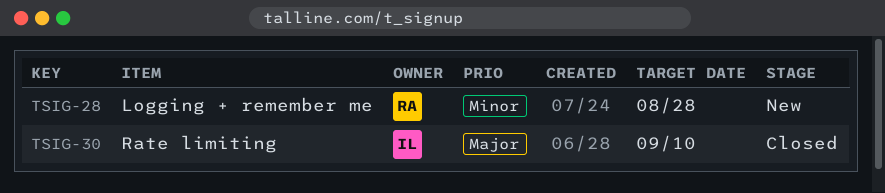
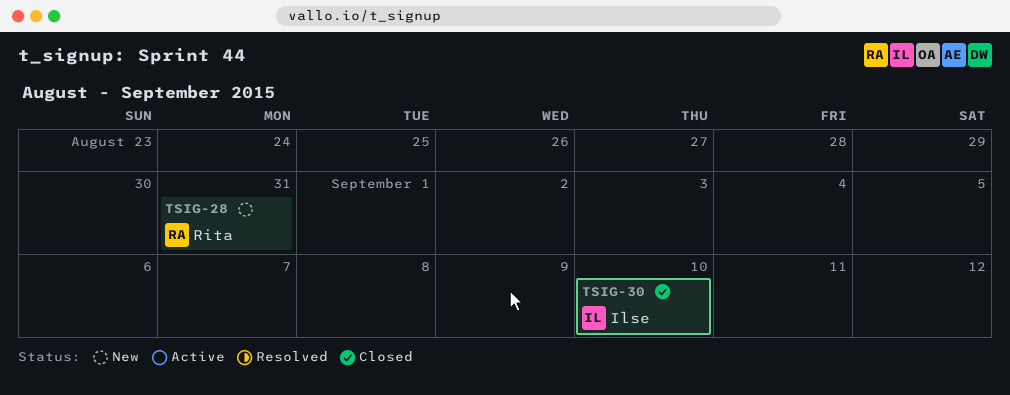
TSIG-28, due: Aug 28 -> Aug 31

